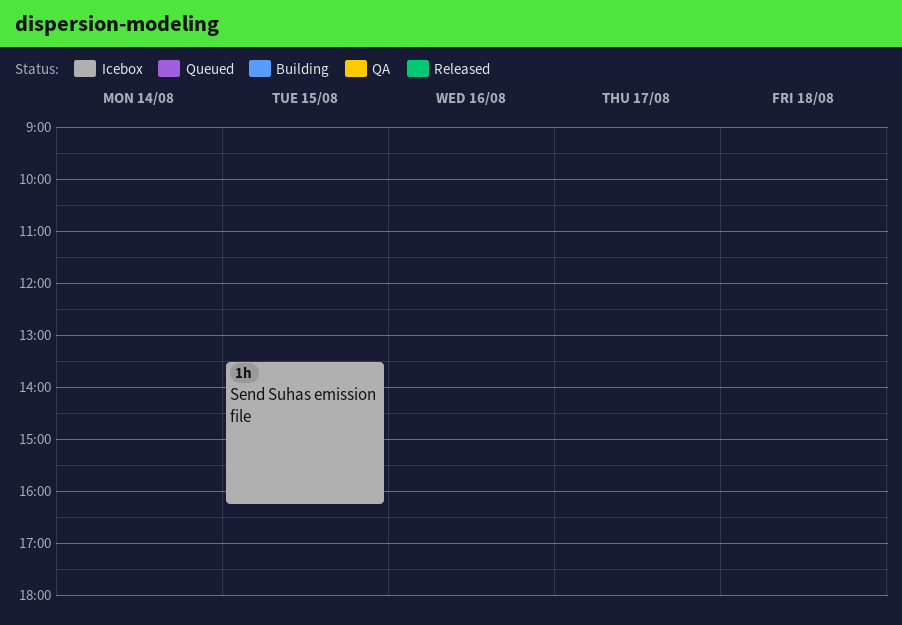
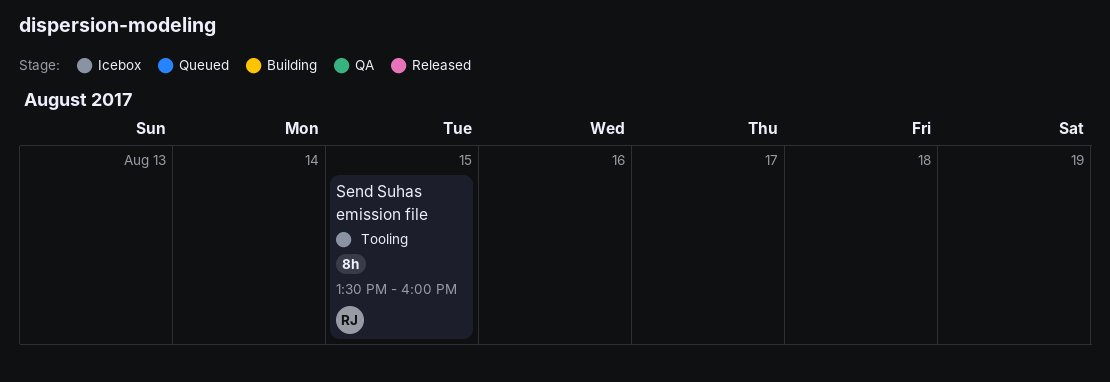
Send Suhas emission file, estimate: 1h -> 8h
Send Suhas emission file, ends: 16:15 -> 16:00

